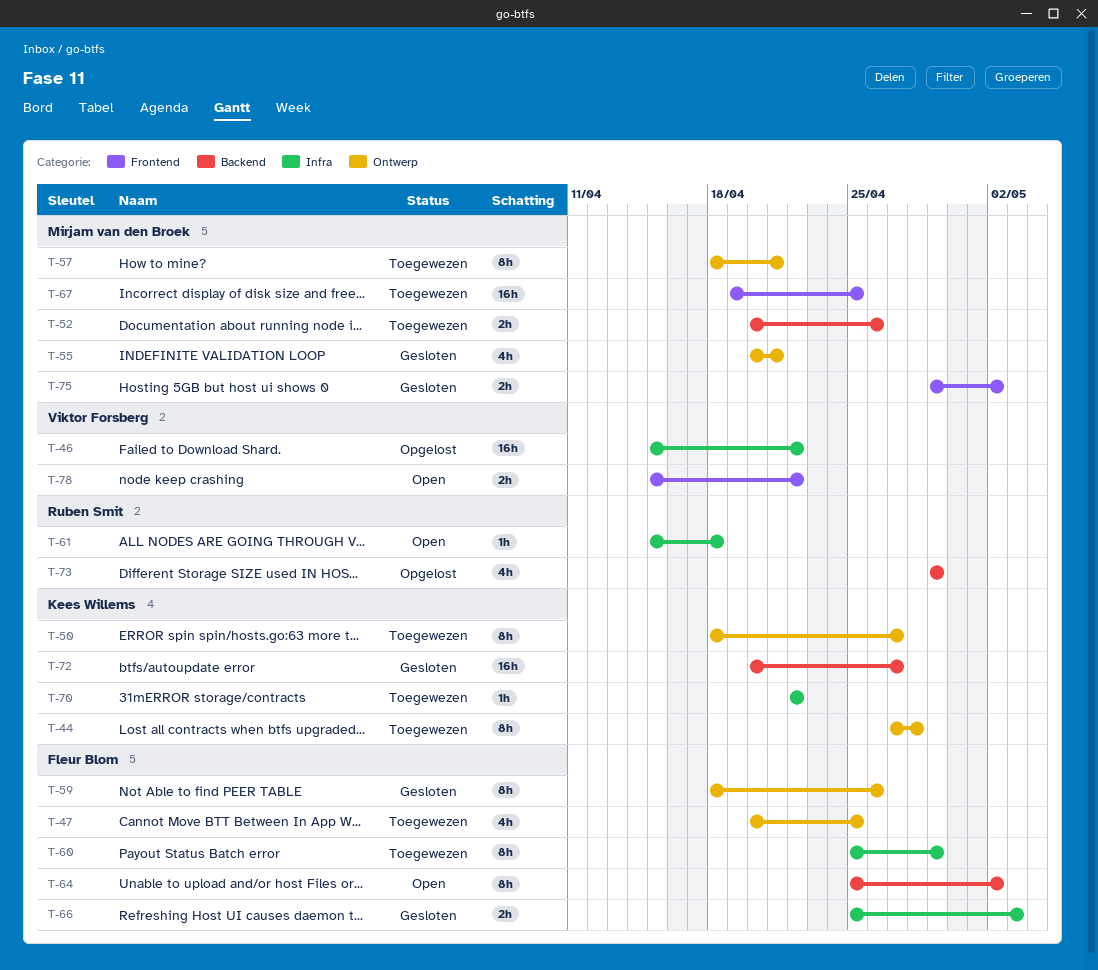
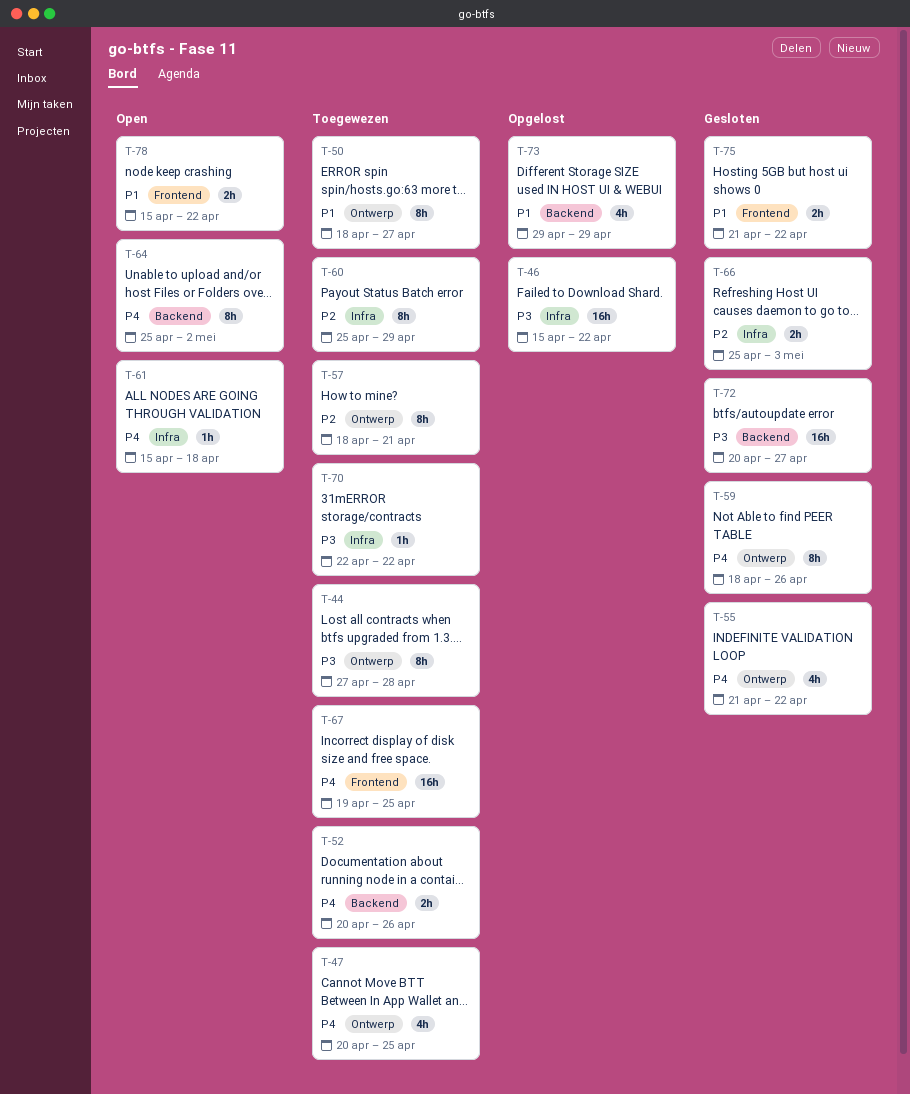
T-55, start: Apr 20 -> Apr 21
T-55, due: Apr 21 -> Apr 22
T-75, start: Apr 29 -> Apr 21
T-75, due: May 2 -> Apr 22

